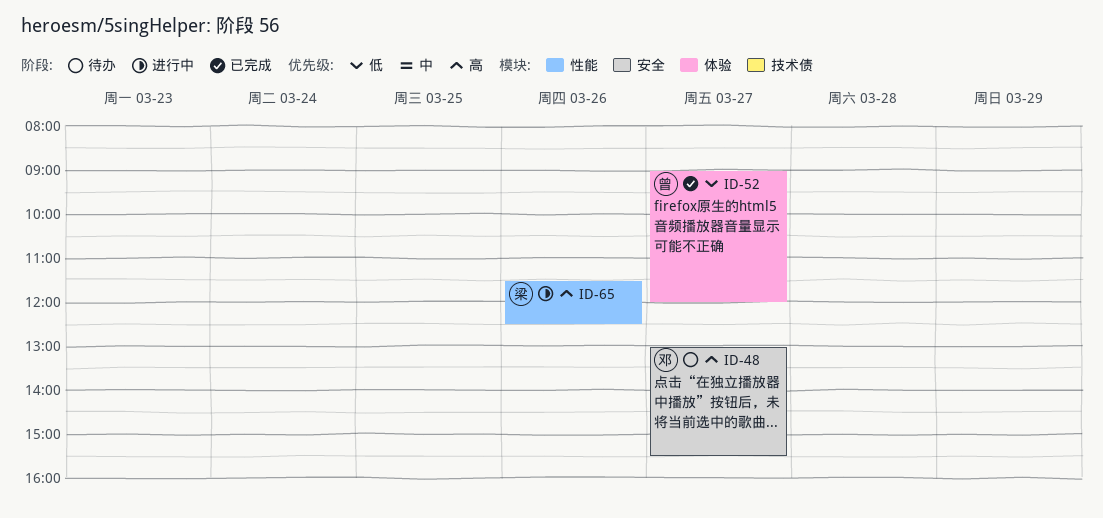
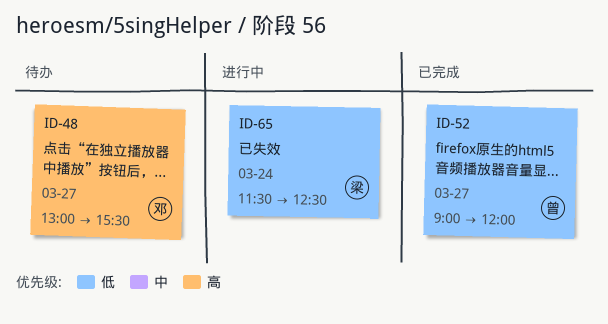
ID-65, priority: 高 -> 低
ID-65, day: Mar 26 -> Mar 24

